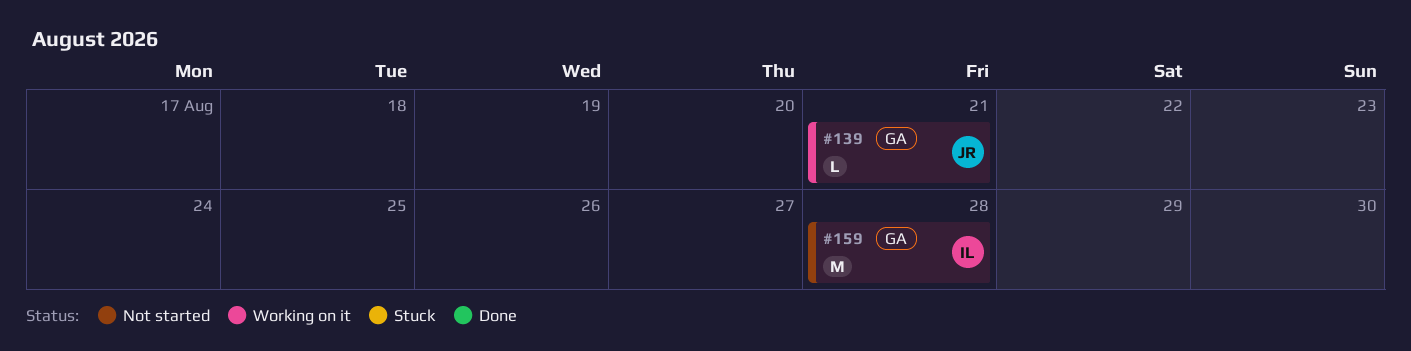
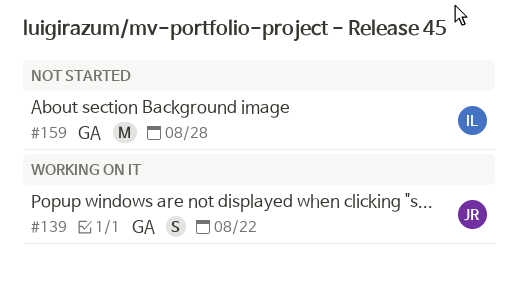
#139, estimate: L -> S
#139, due: Aug 21 -> Aug 22

